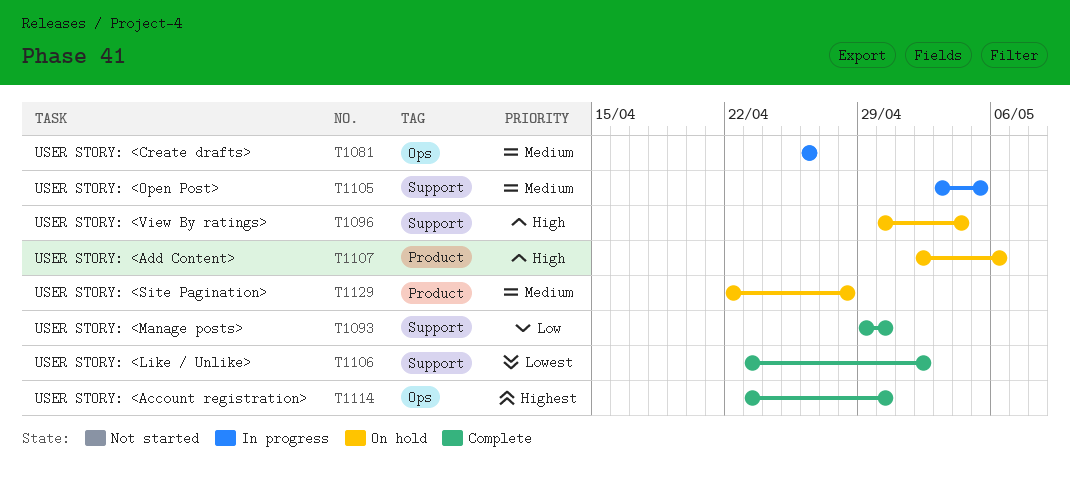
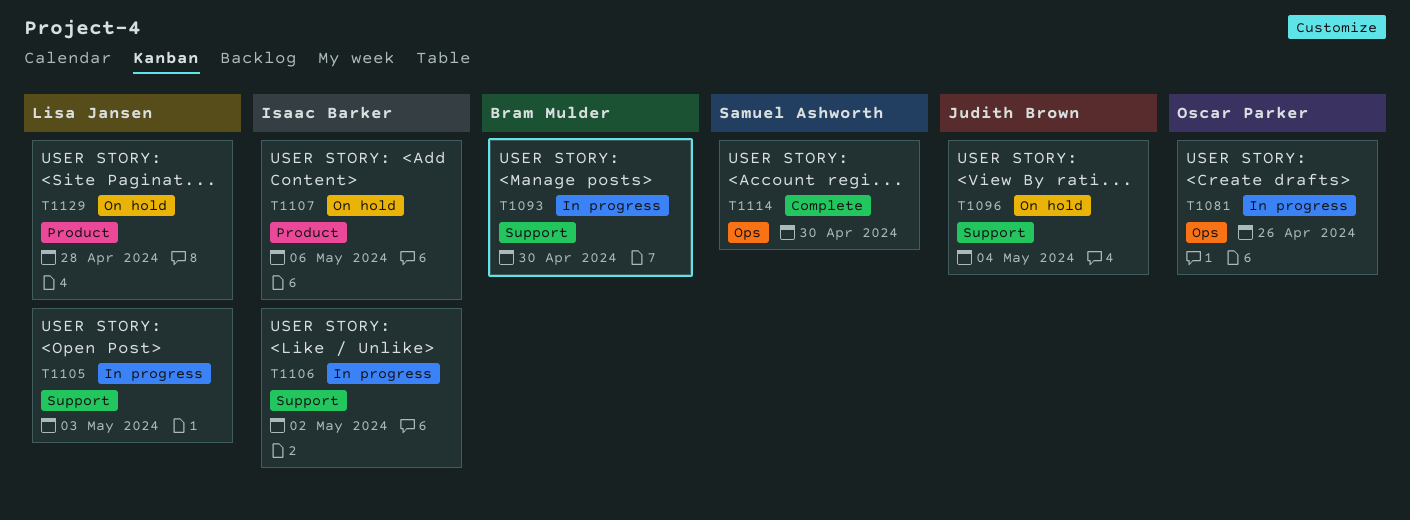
T1093, status: Complete -> In progress
T1105, due: May 5 -> May 3
T1106, status: Complete -> In progress

